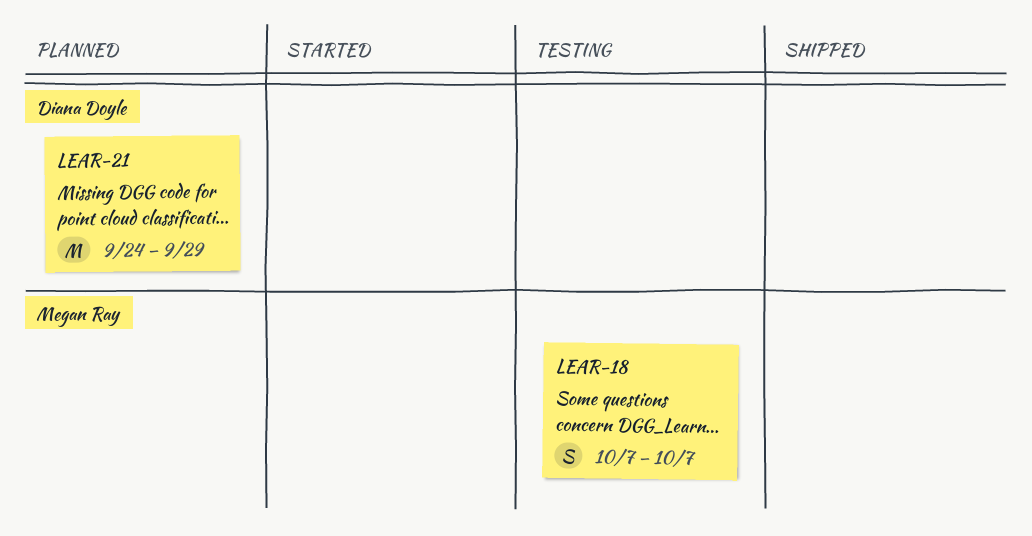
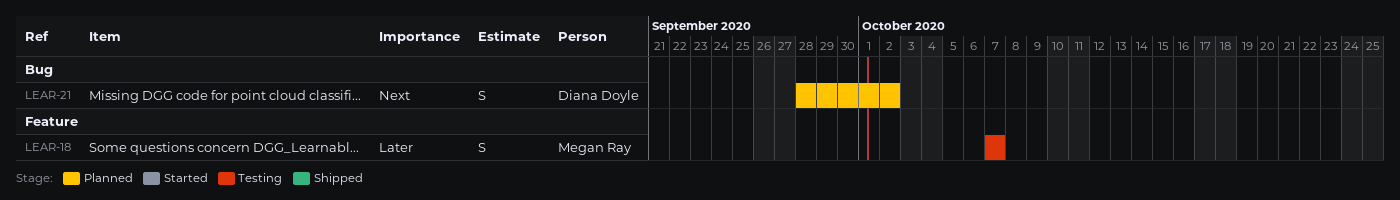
LEAR-21, estimate: M -> S
LEAR-21, start: Sep 24 -> Sep 28
LEAR-21, due: Sep 29 -> Oct 2

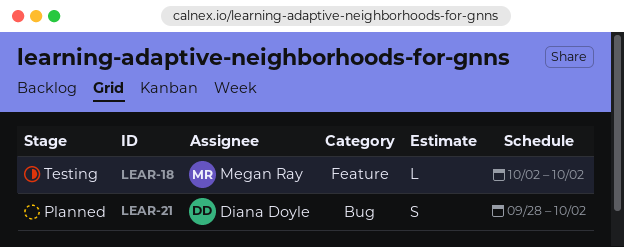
LEAR-18, estimate: S -> L
LEAR-18, start: Oct 7 -> Oct 2
LEAR-18, due: Oct 7 -> Oct 2

